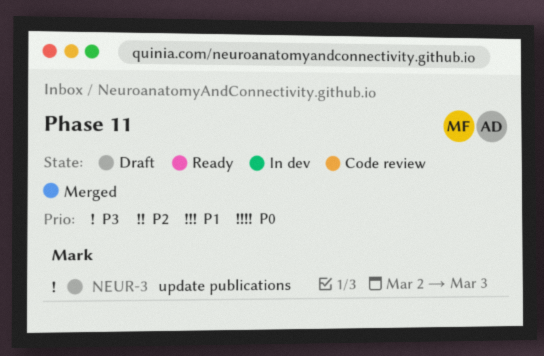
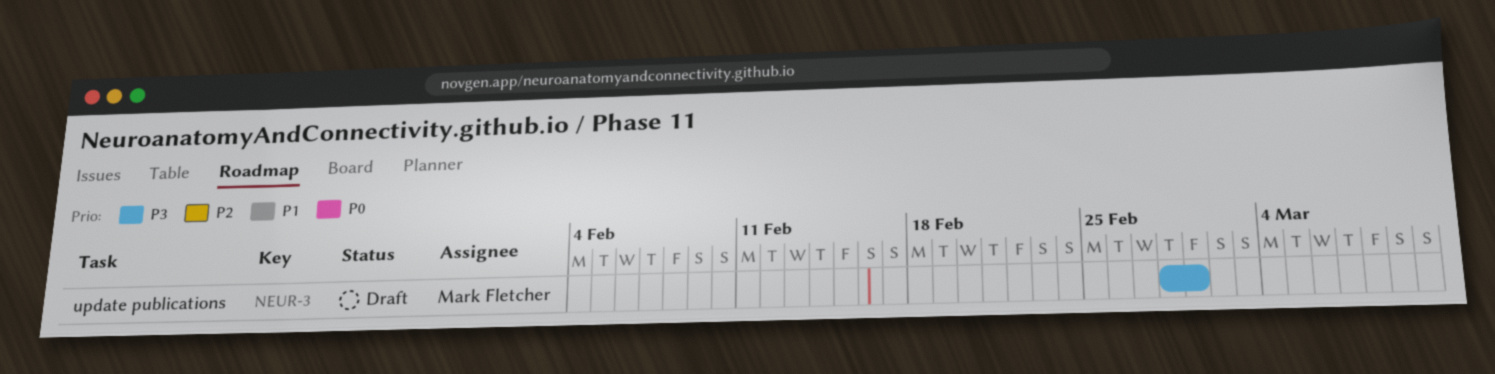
NEUR-3, start: Mar 2 -> Feb 28
NEUR-3, due: Mar 3 -> Mar 1

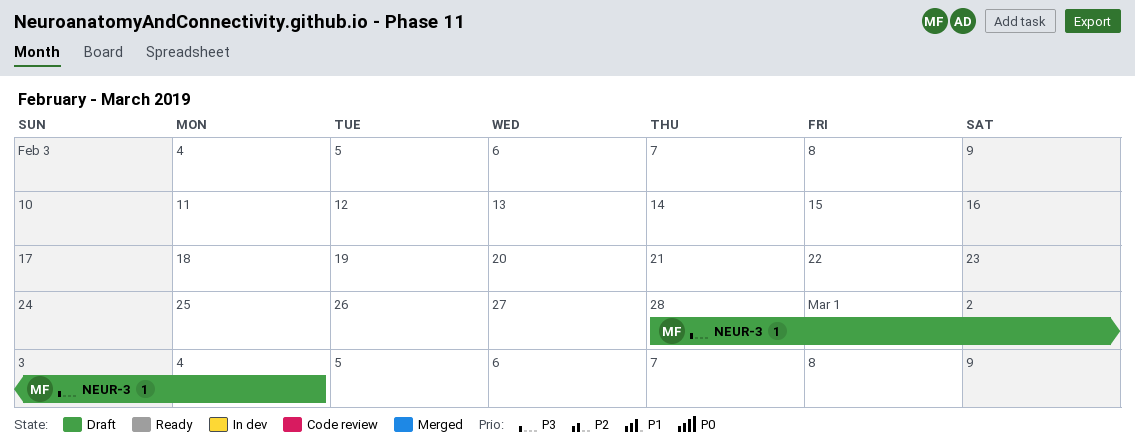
NEUR-3, due: Mar 1 -> Mar 4

